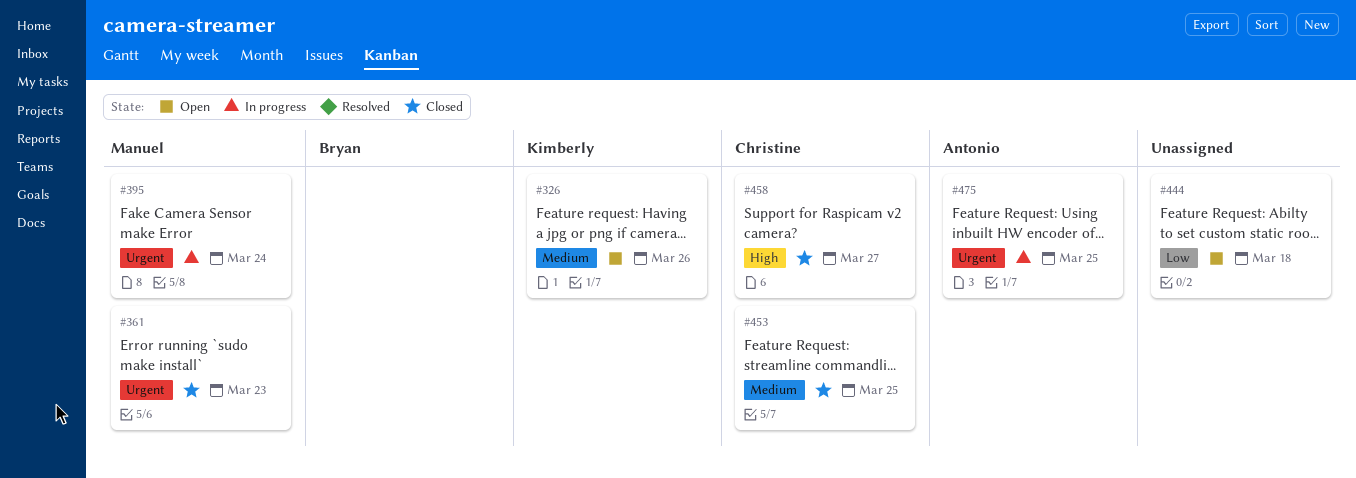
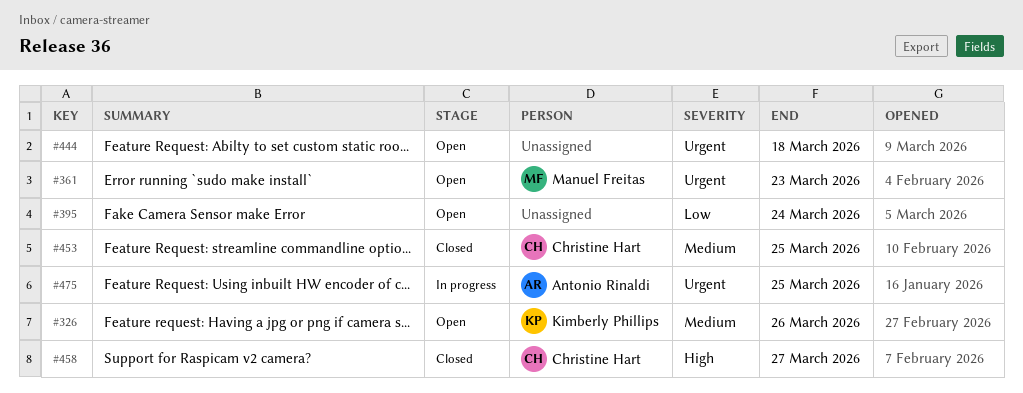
#361, status: Closed -> Open
#395, status: In progress -> Open
#395, owner: Manuel Freitas -> none
#395, priority: Urgent -> Low
#444, priority: Low -> Urgent

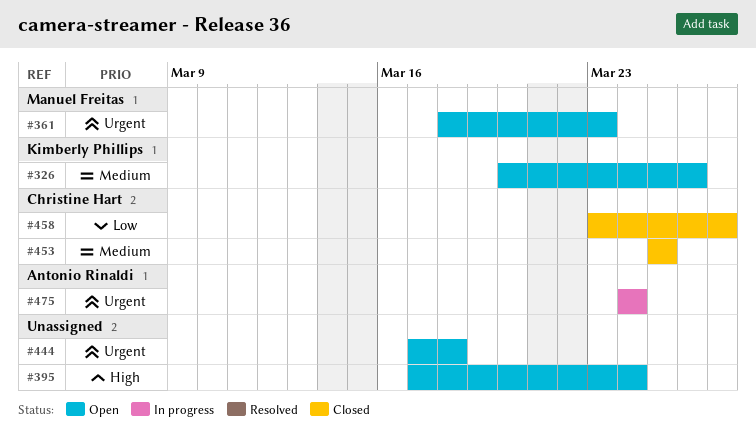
#395, priority: Low -> High
#458, priority: High -> Low
#475, due: Mar 25 -> Mar 24

